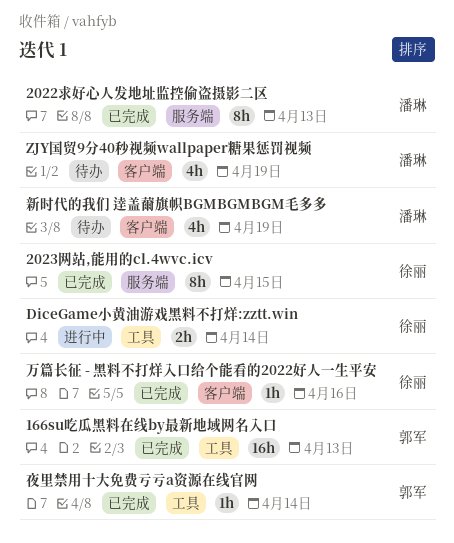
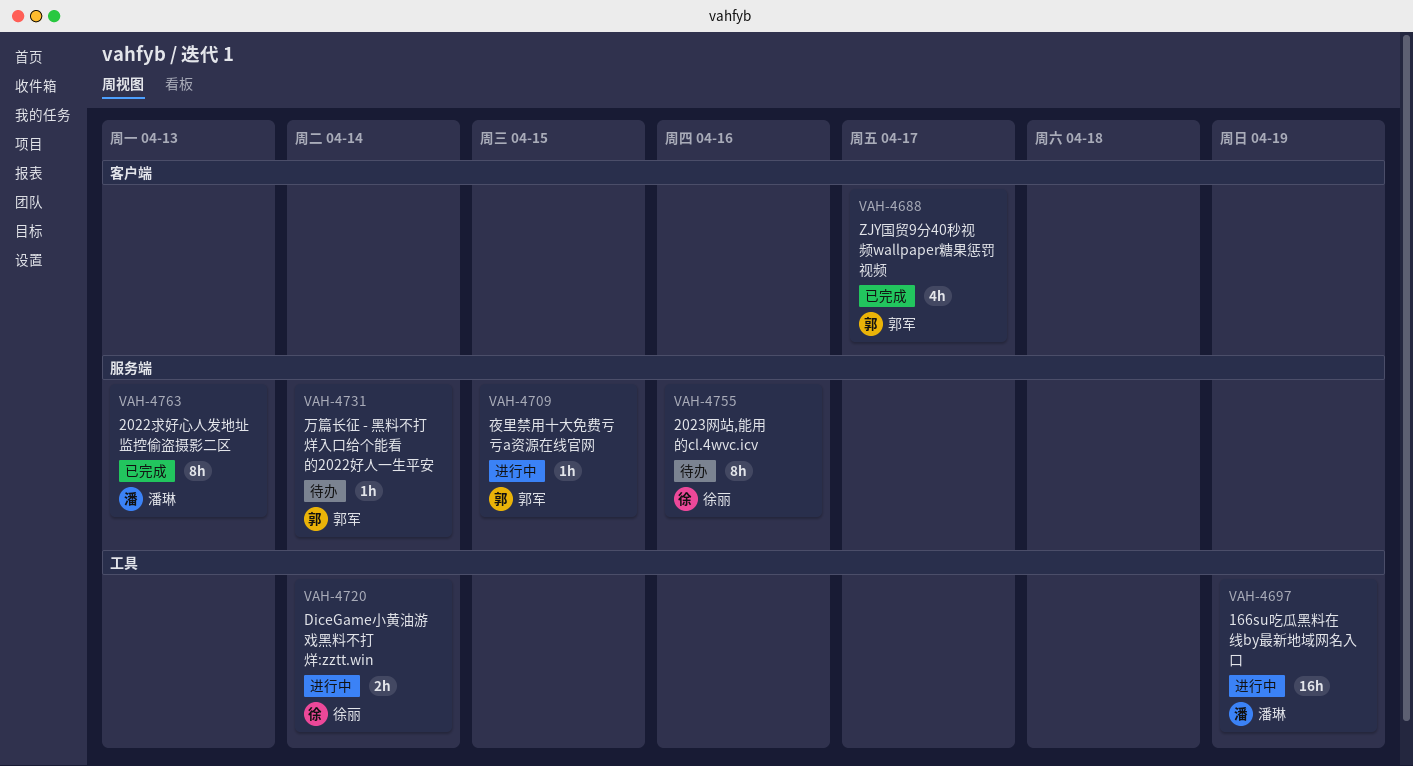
166su吃瓜黑料在线by最新地域网名入口, status: 已完成 -> 进行中
166su吃瓜黑料在线by最新地域网名入口, owner: 郭军 -> 潘琳
166su吃瓜黑料在线by最新地域网名入口, due: Apr 13 -> Apr 19
2023网站,能用的cl.4wvc.icv, status: 已完成 -> 待办
2023网站,能用的cl.4wvc.icv, due: Apr 15 -> Apr 16
ZJY国贸9分40秒视频wallpaper糖果惩罚视频, status: 待办 -> 已完成
ZJY国贸9分40秒视频wallpaper糖果惩罚视频, owner: 潘琳 -> 郭军
ZJY国贸9分40秒视频wallpaper糖果惩罚视频, due: Apr 19 -> Apr 17
万篇长征 - 黑料不打烊入口给个能看的2022好人一生平安, status: 已完成 -> 待办
万篇长征 - 黑料不打烊入口给个能看的2022好人一生平安, owner: 徐丽 -> 郭军
万篇长征 - 黑料不打烊入口给个能看的2022好人一生平安, label: 客户端 -> 服务端
万篇长征 - 黑料不打烊入口给个能看的2022好人一生平安, due: Apr 16 -> Apr 14
夜里禁用十大免费亏亏а资源在线官网, status: 已完成 -> 进行中
夜里禁用十大免费亏亏а资源在线官网, label: 工具 -> 服务端
夜里禁用十大免费亏亏а资源在线官网, due: Apr 14 -> Apr 15
新时代的我们 逹盖薾旗帜BGMBGMBGM毛多多: present -> none

